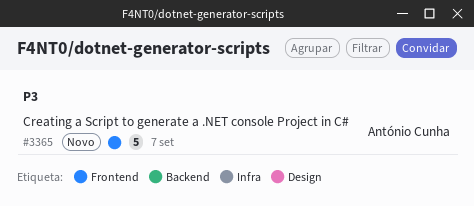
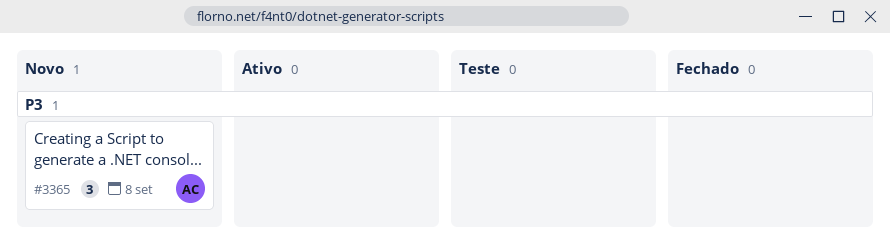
#3365, estimate: 5 -> 3
#3365, due: Sep 7 -> Sep 8

